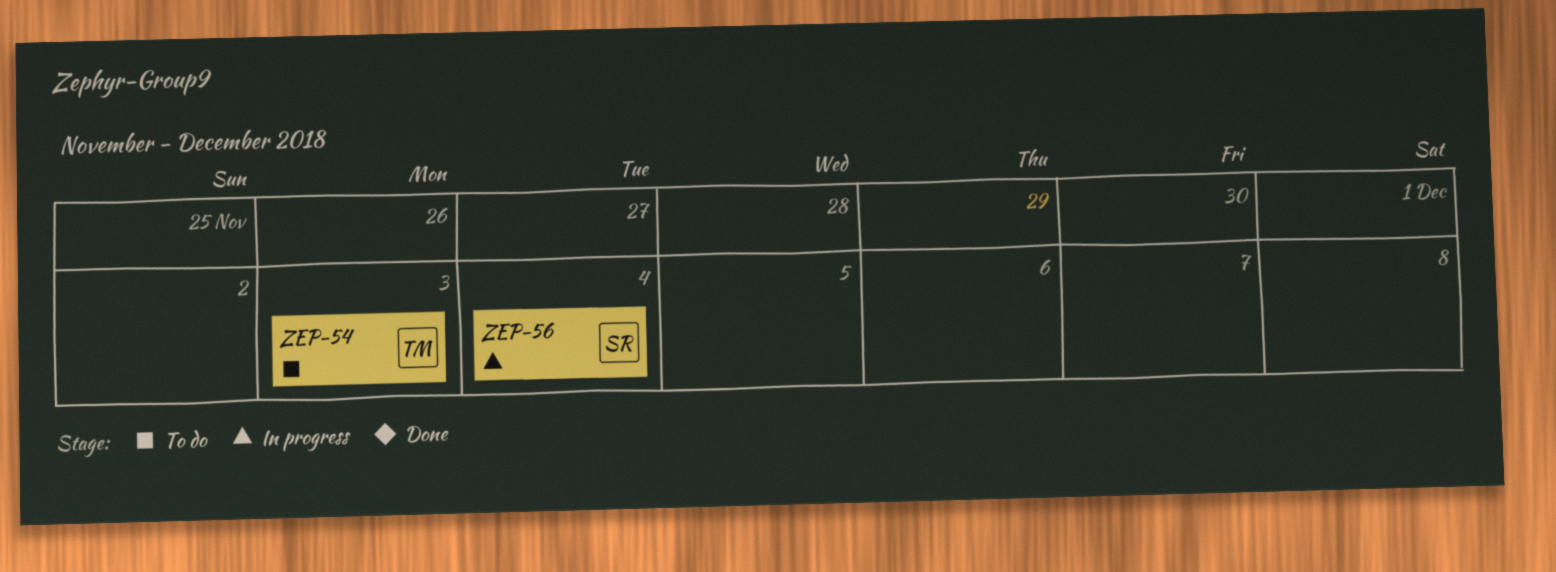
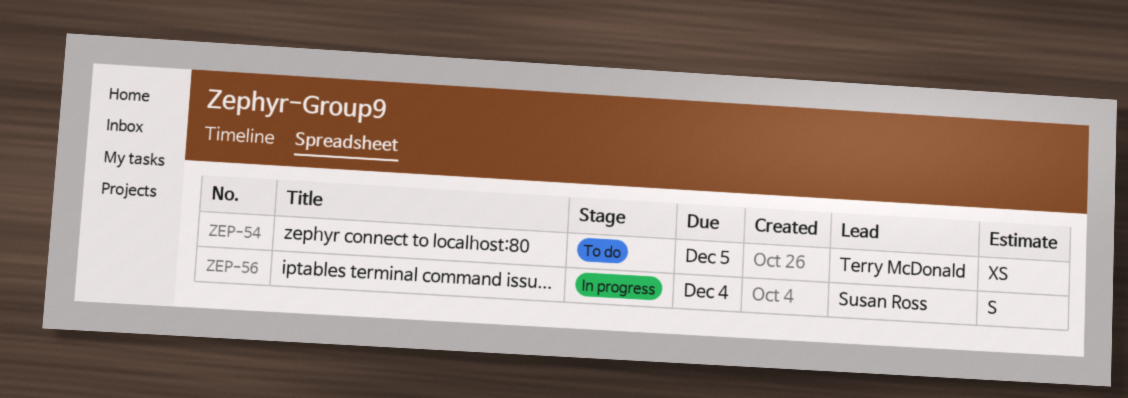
ZEP-54, due: Dec 3 -> Dec 5

